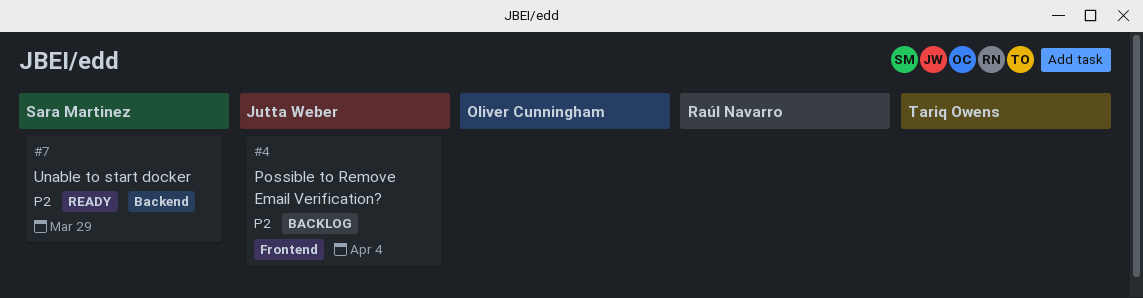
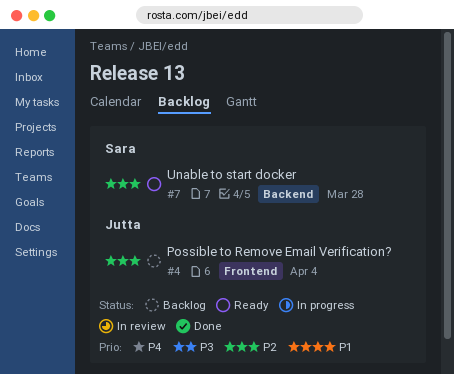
#7, due: Mar 29 -> Mar 28

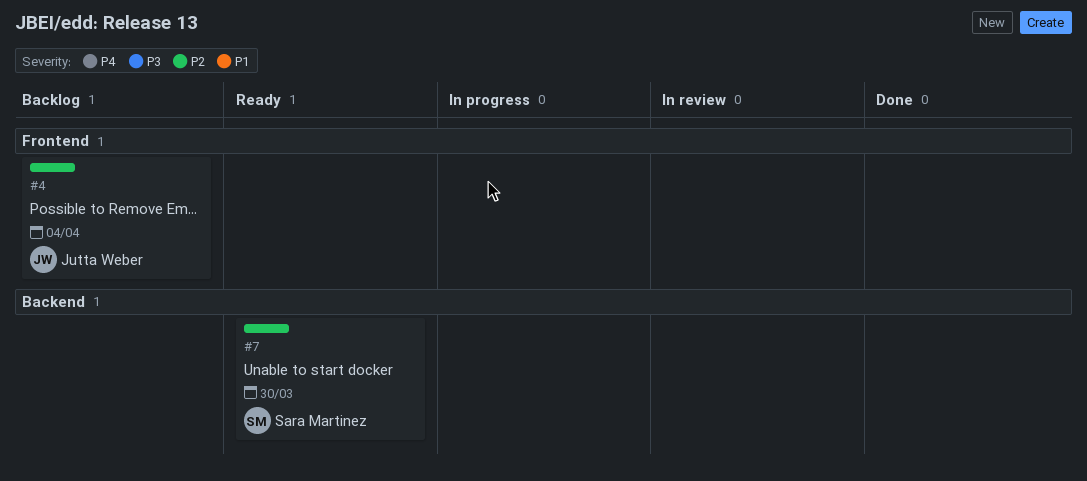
#7, due: Mar 28 -> Mar 30

